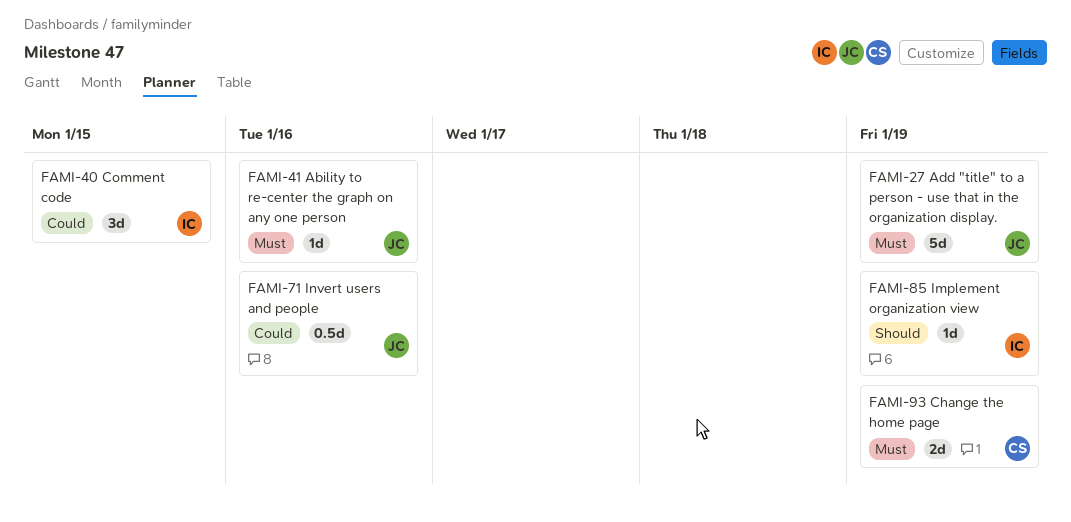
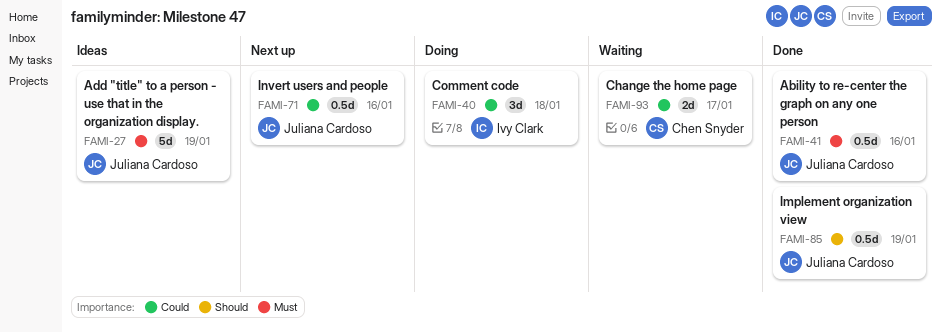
FAMI-40, due: Jan 15 -> Jan 18
FAMI-41, estimate: 1d -> 0.5d
FAMI-85, owner: Ivy Clark -> Juliana Cardoso
FAMI-85, estimate: 1d -> 0.5d
FAMI-93, priority: Must -> Could
FAMI-93, due: Jan 19 -> Jan 17

